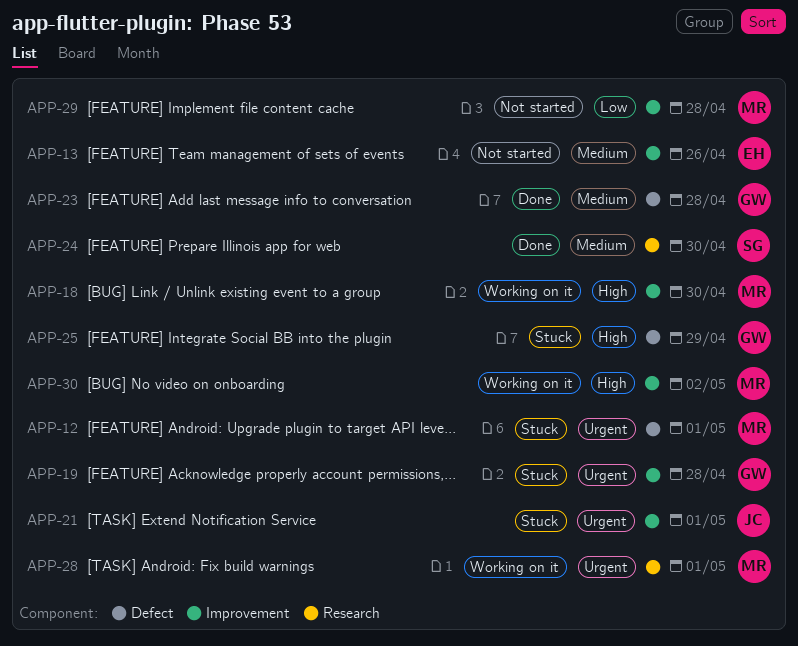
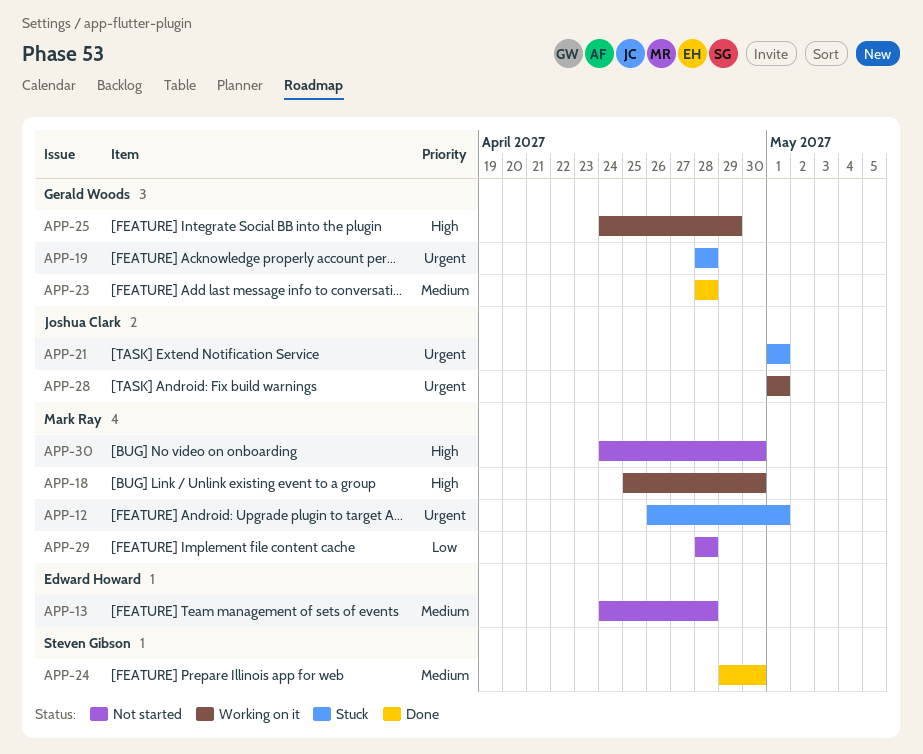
APP-13, due: Apr 26 -> Apr 28
APP-25, status: Stuck -> Working on it
APP-28, owner: Mark Ray -> Joshua Clark
APP-30, status: Working on it -> Not started
APP-30, due: May 2 -> Apr 30

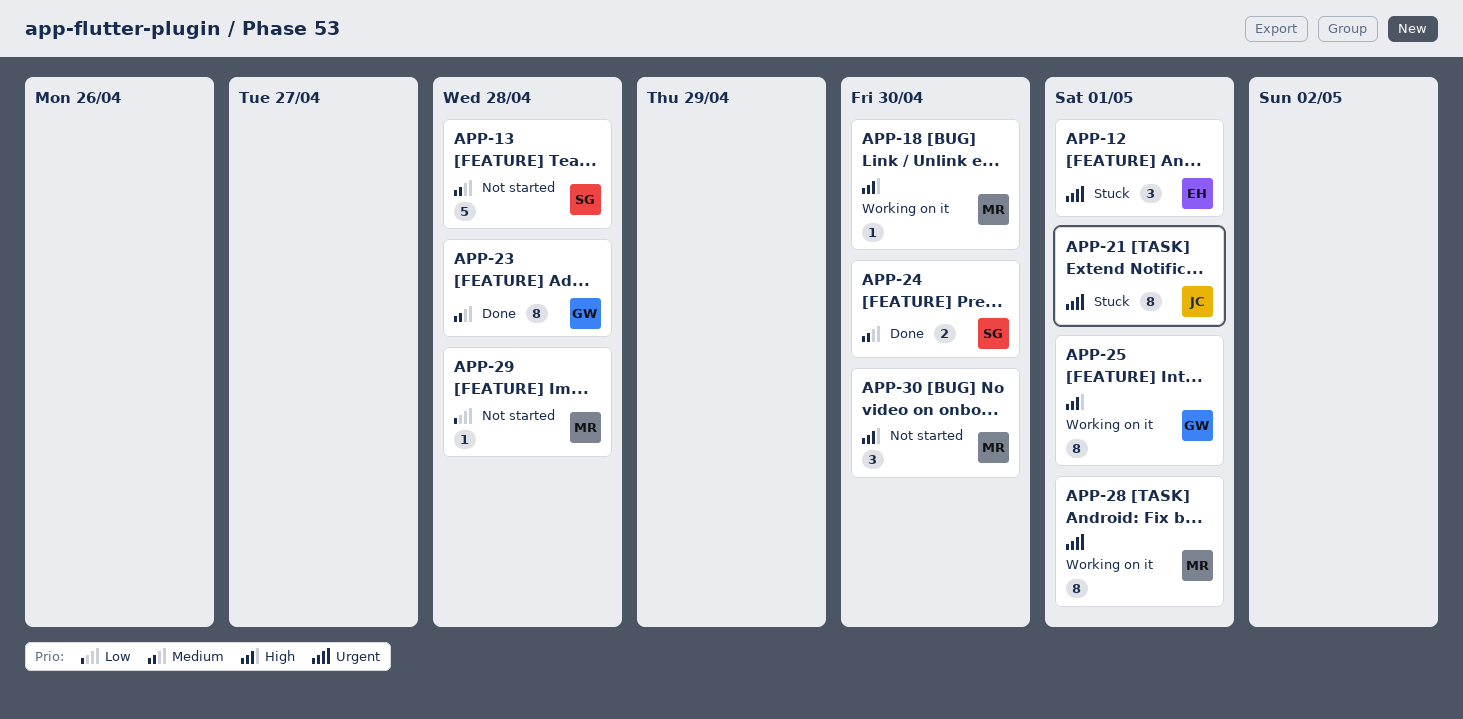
APP-12, owner: Mark Ray -> Edward Howard
APP-13, owner: Edward Howard -> Steven Gibson
APP-19: present -> none
APP-25, due: Apr 29 -> May 1
APP-28, owner: Joshua Clark -> Mark Ray

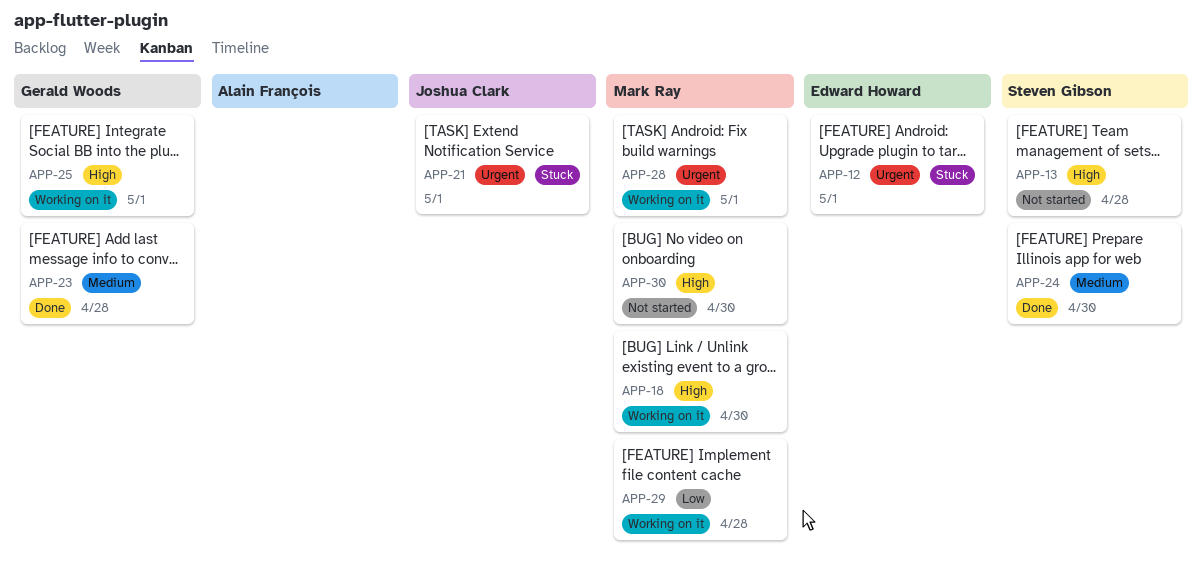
APP-13, priority: Medium -> High
APP-29, status: Not started -> Working on it

